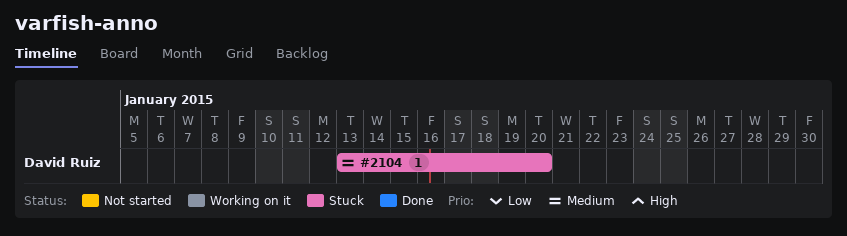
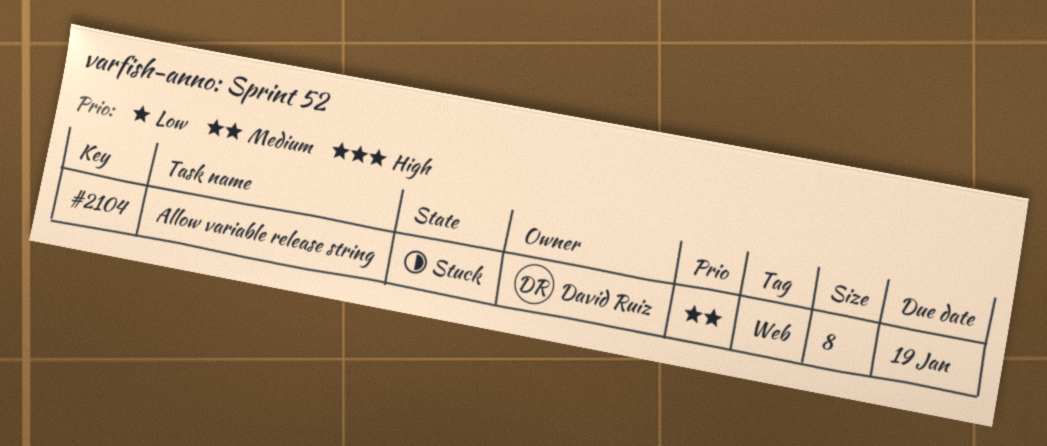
#2104, estimate: 1 -> 8
#2104, due: Jan 20 -> Jan 19

